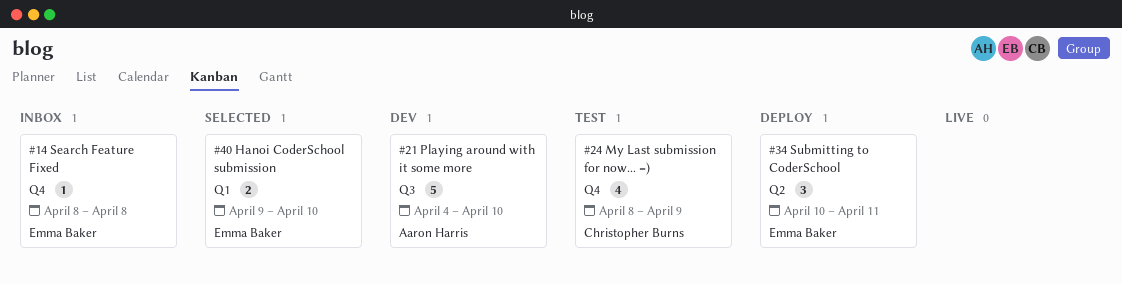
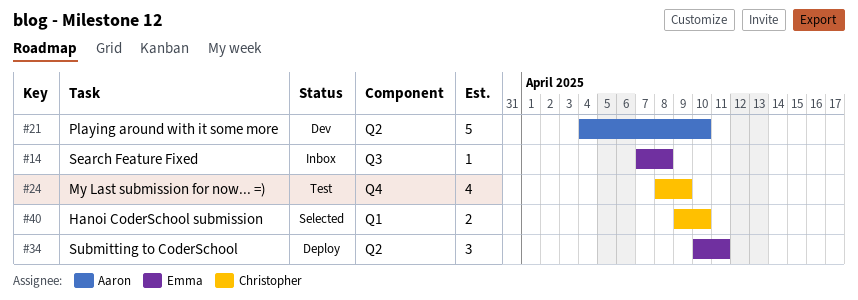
#14, label: Q4 -> Q3
#14, start: Apr 8 -> Apr 7
#21, label: Q3 -> Q2
#40, owner: Emma Baker -> Christopher Burns

